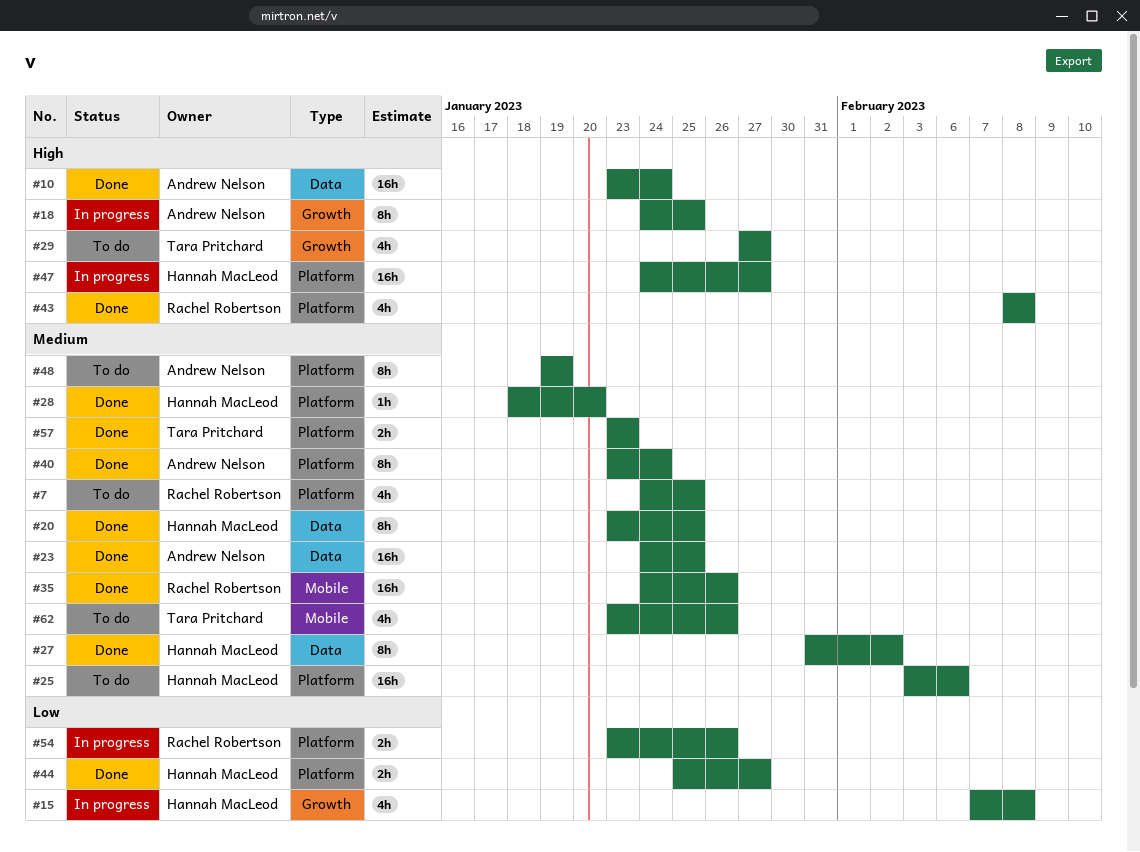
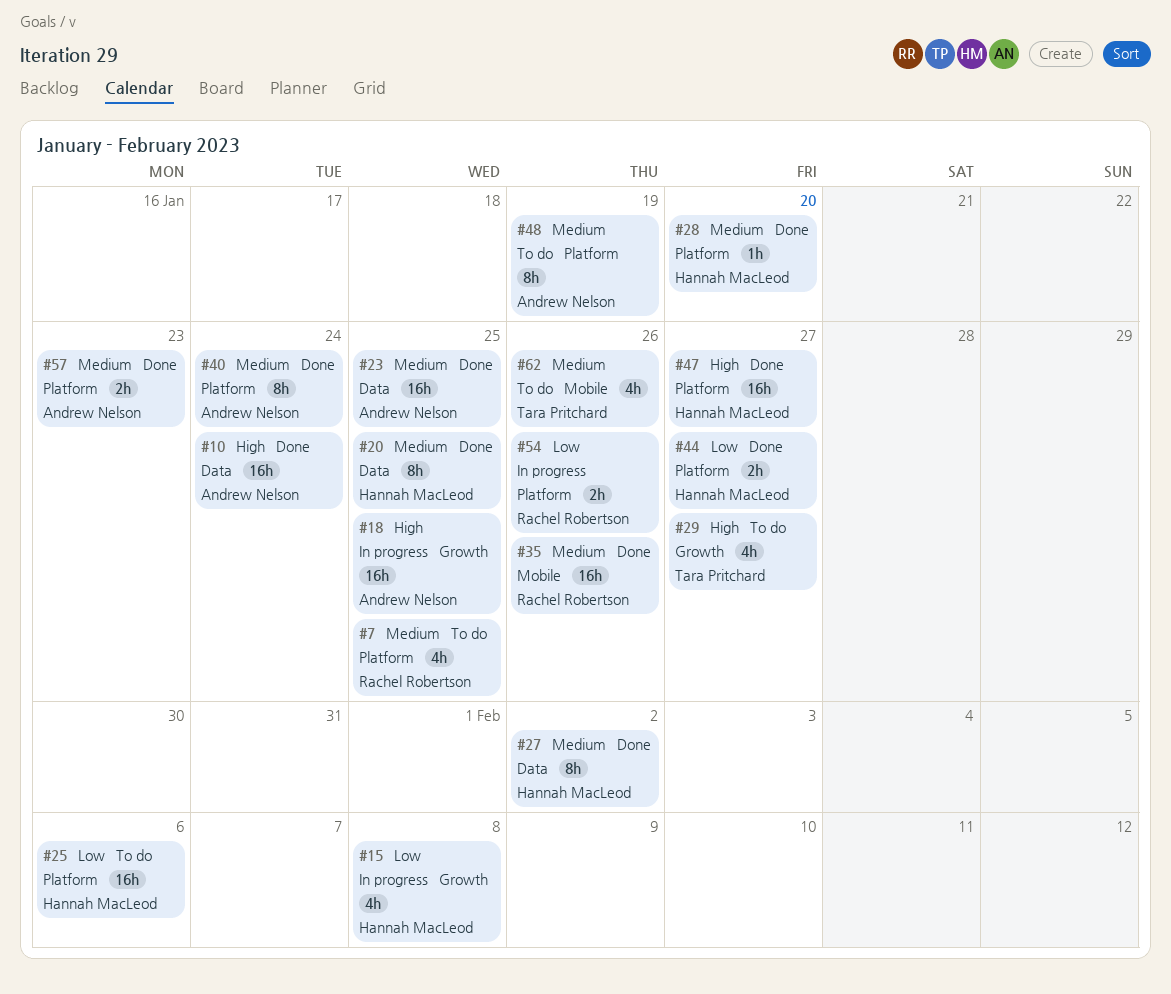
#18, estimate: 8h -> 16h
#25, priority: Medium -> Low
#43: present -> none
#47, status: In progress -> Done
#57, owner: Tara Pritchard -> Andrew Nelson

